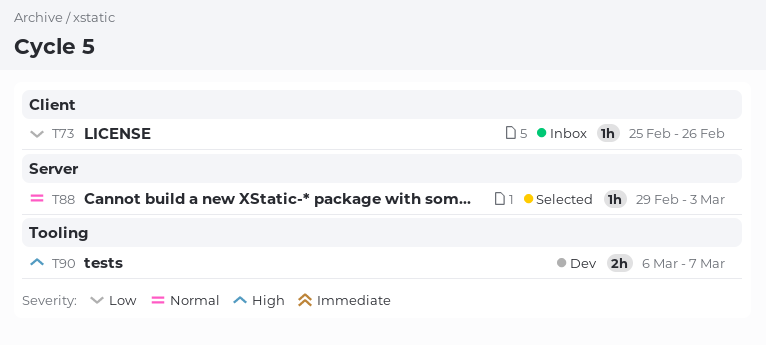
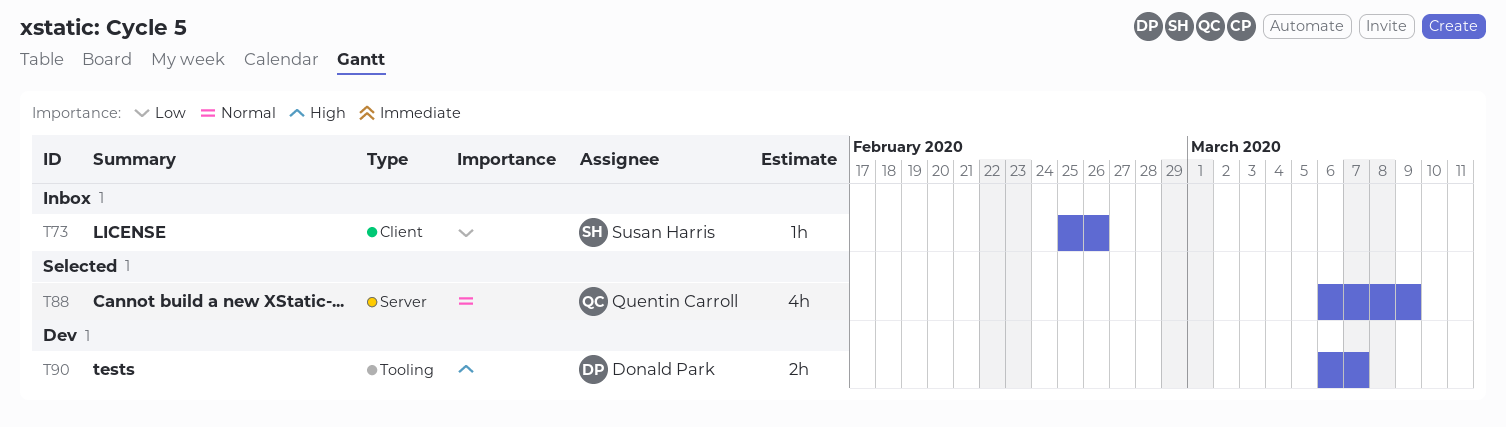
T88, estimate: 1h -> 4h
T88, start: Feb 29 -> Mar 6
T88, due: Mar 3 -> Mar 9

